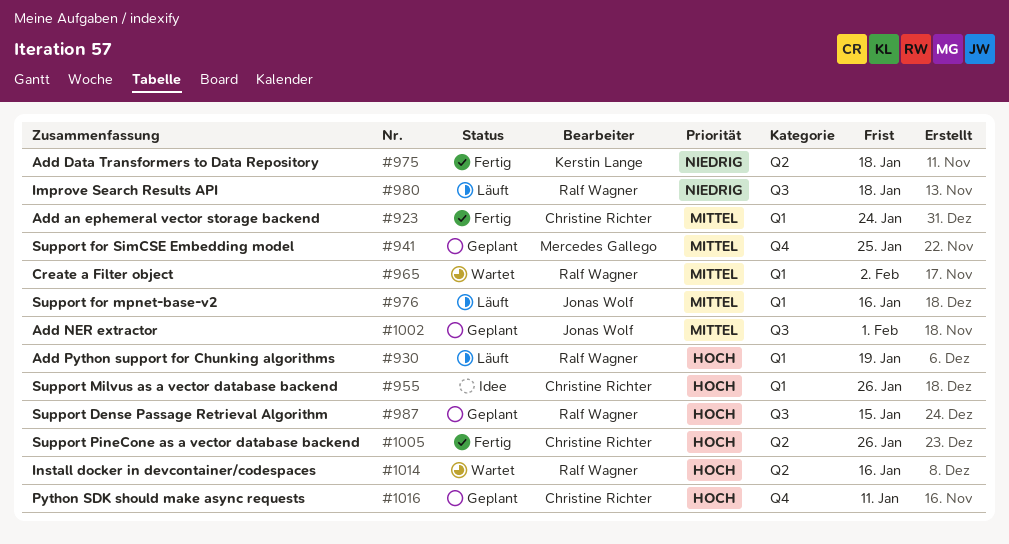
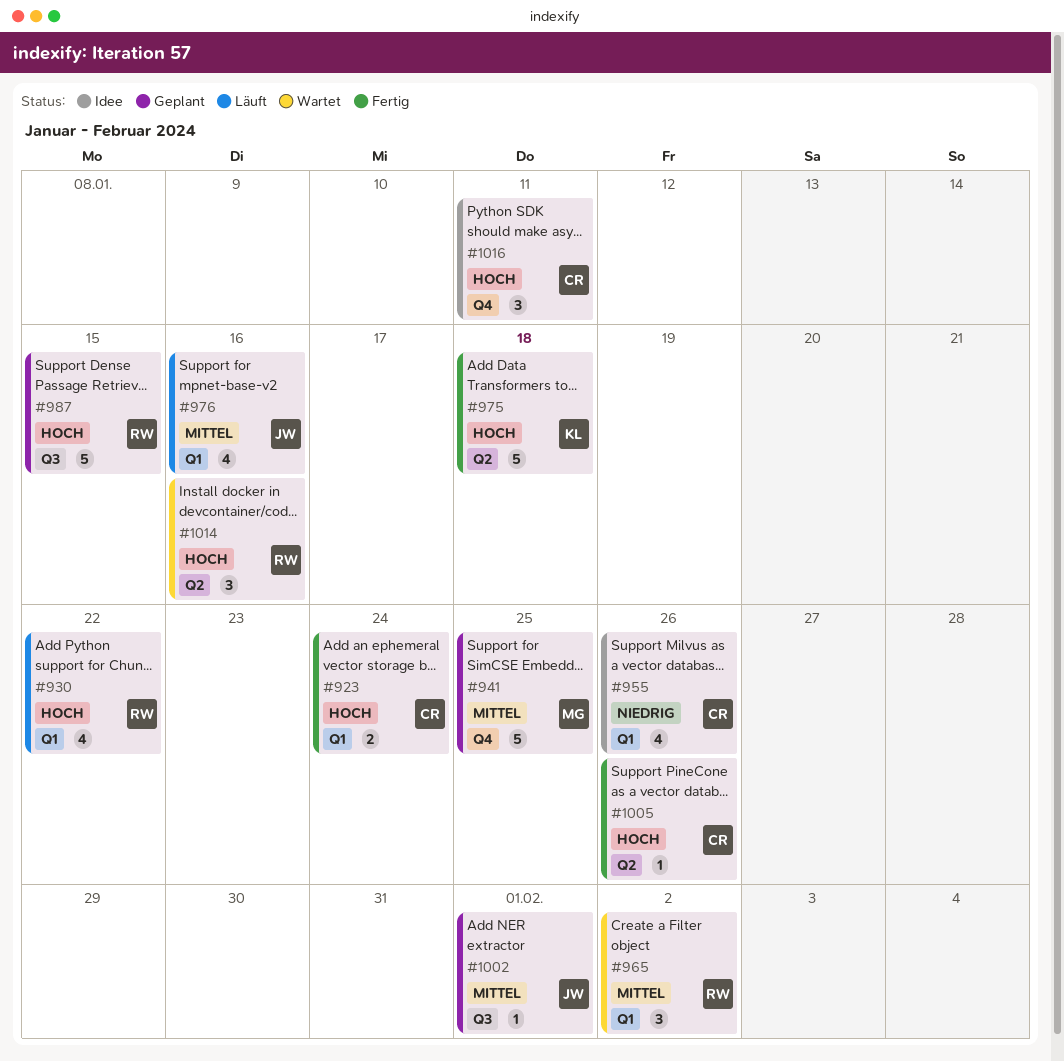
#923, priority: Mittel -> Hoch
#930, due: Jan 19 -> Jan 22
#955, priority: Hoch -> Niedrig
#975, priority: Niedrig -> Hoch
#980: present -> none
#1016, status: Geplant -> Idee

